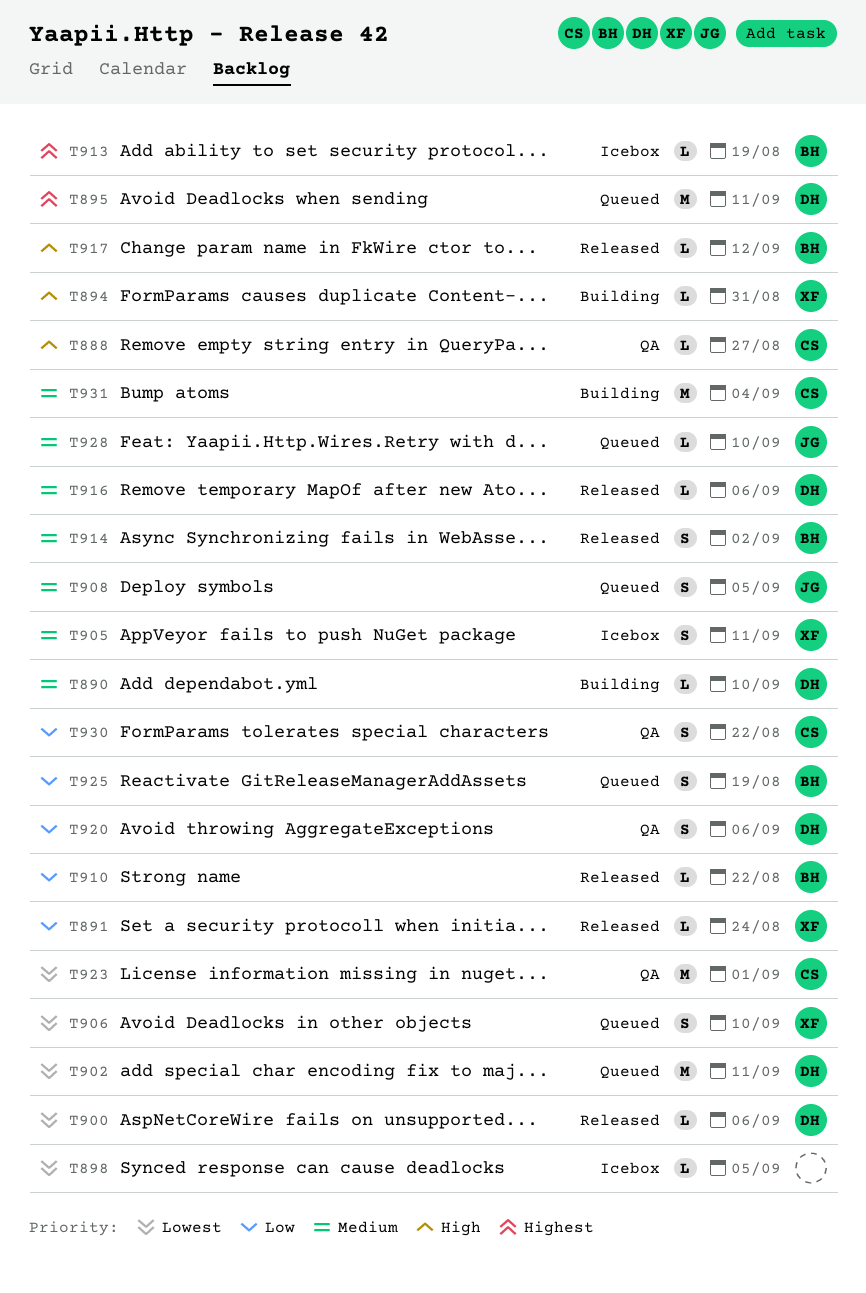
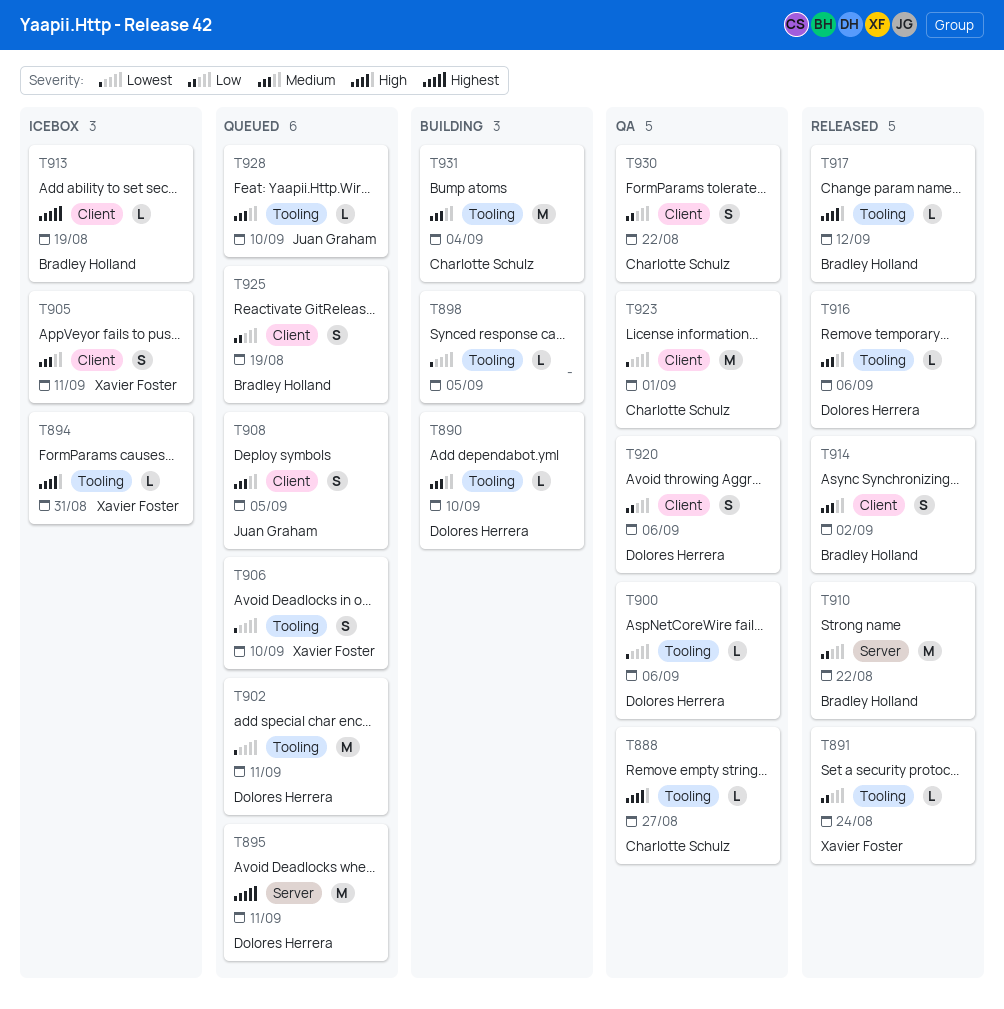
T894, status: Building -> Icebox
T898, status: Icebox -> Building
T900, status: Released -> QA
T910, estimate: L -> M

